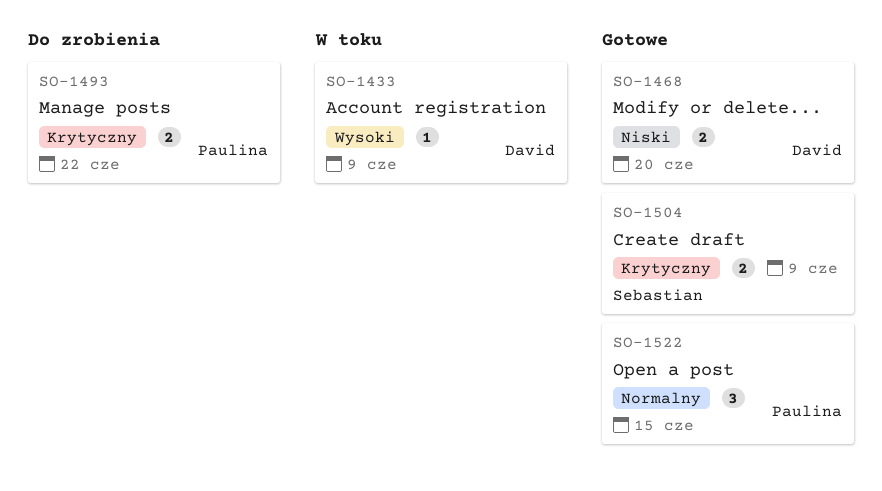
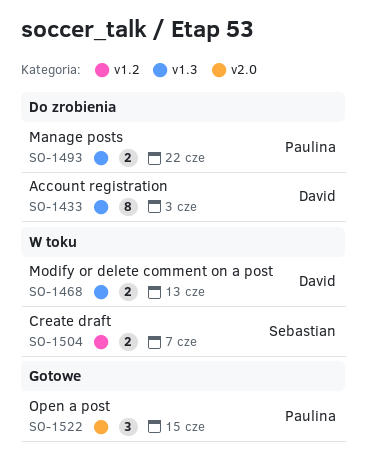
SO-1433, status: W toku -> Do zrobienia
SO-1433, estimate: 1 -> 8
SO-1433, due: Jun 9 -> Jun 3
SO-1468, status: Gotowe -> W toku
SO-1468, due: Jun 20 -> Jun 13
SO-1504, status: Gotowe -> W toku
SO-1504, due: Jun 9 -> Jun 7

